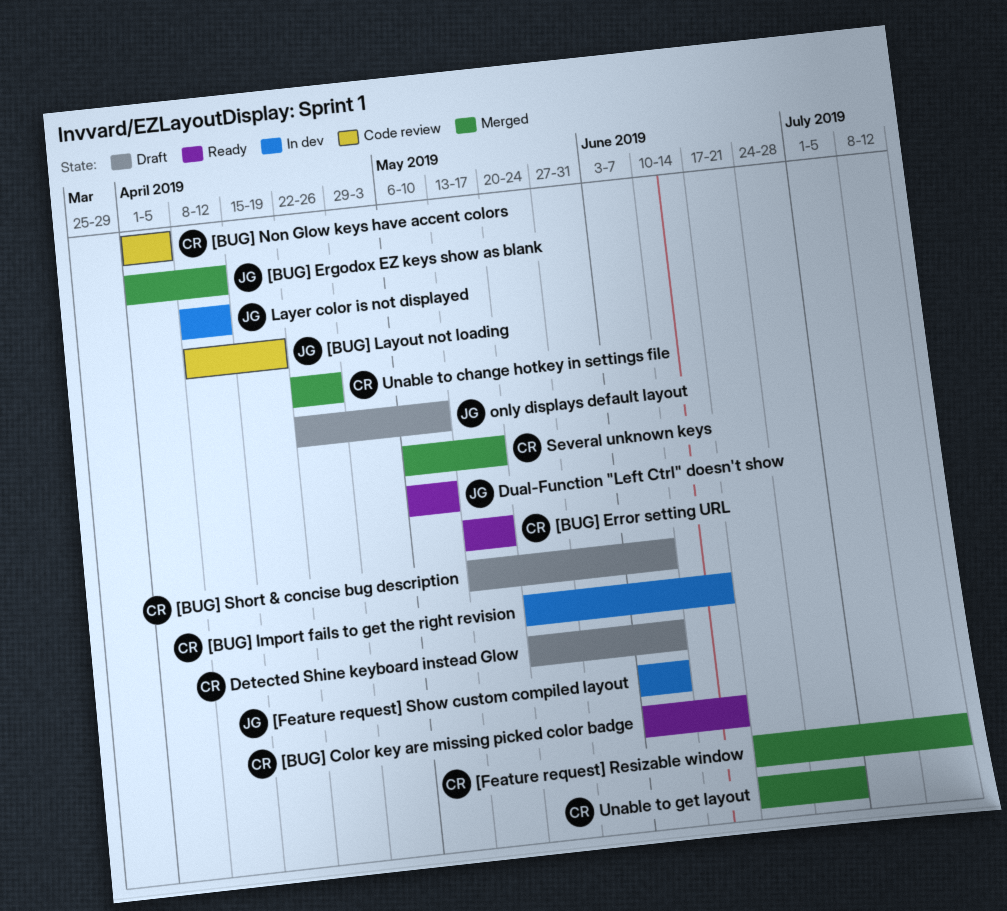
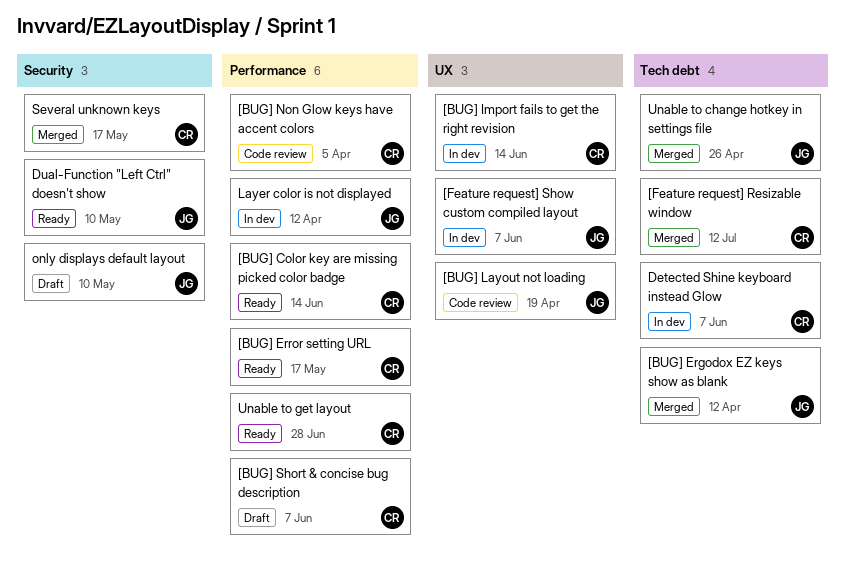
Detected Shine keyboard instead Glow, status: Draft -> In dev
Unable to change hotkey in settings file, owner: CR -> JG
Unable to get layout, status: Merged -> Ready

